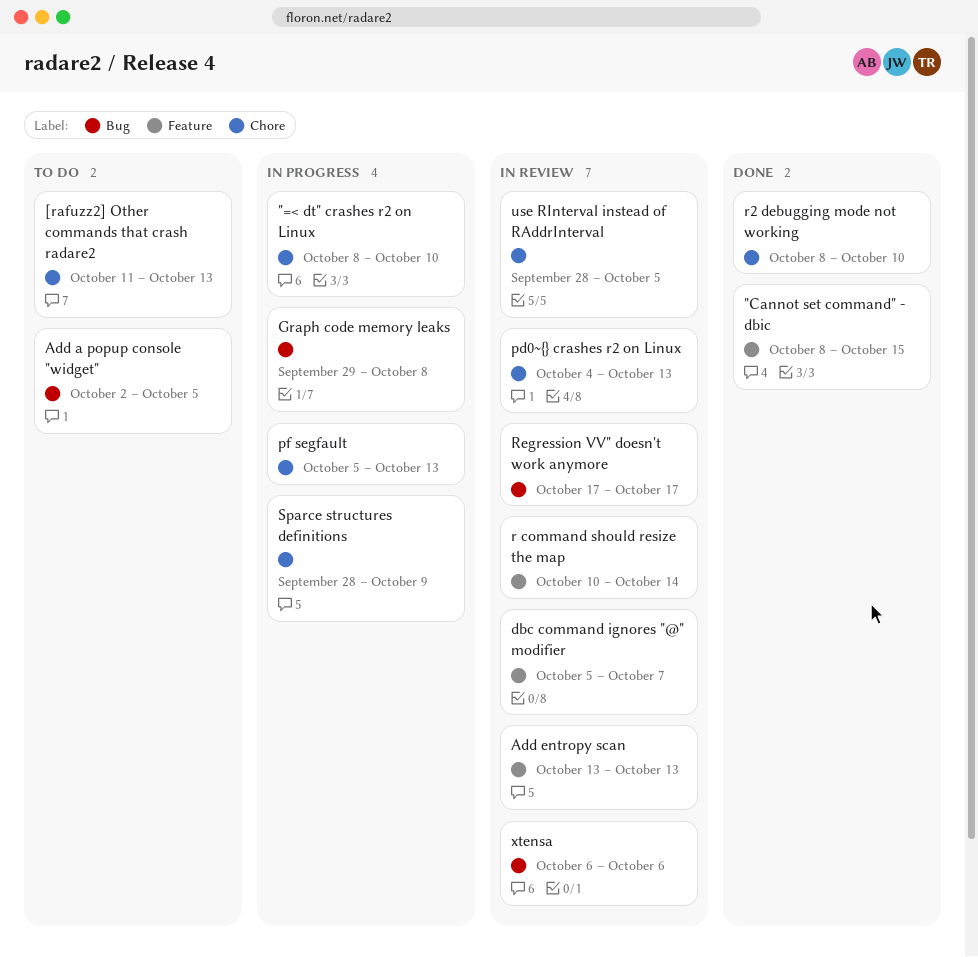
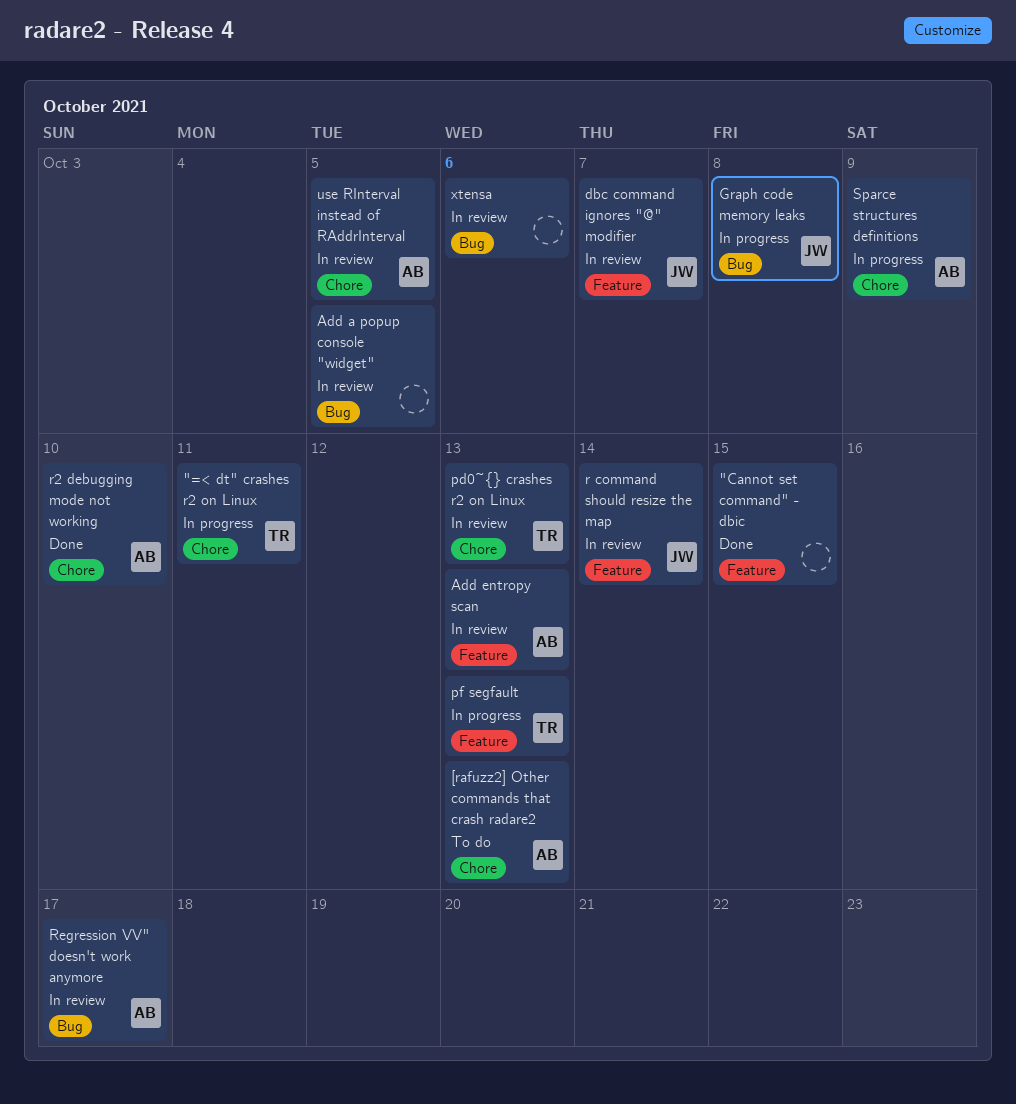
"=< dt" crashes r2 on Linux, due: Oct 10 -> Oct 11
Add a popup console "widget", status: To do -> In review
pf segfault, label: Chore -> Feature

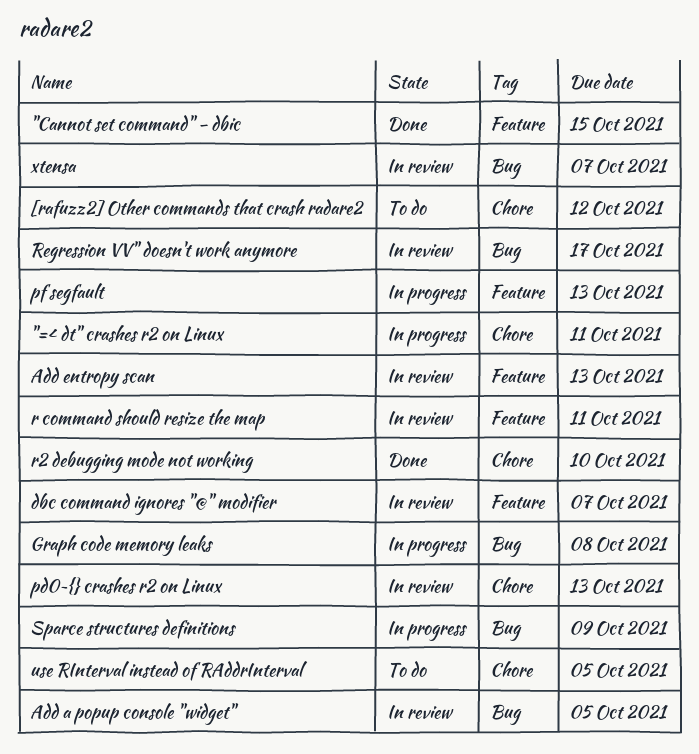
[rafuzz2] Other commands that crash radare2, due: Oct 13 -> Oct 12
r command should resize the map, due: Oct 14 -> Oct 11
Sparce structures definitions, label: Chore -> Bug
use RInterval instead of RAddrInterval, status: In review -> To do
xtensa, due: Oct 6 -> Oct 7

